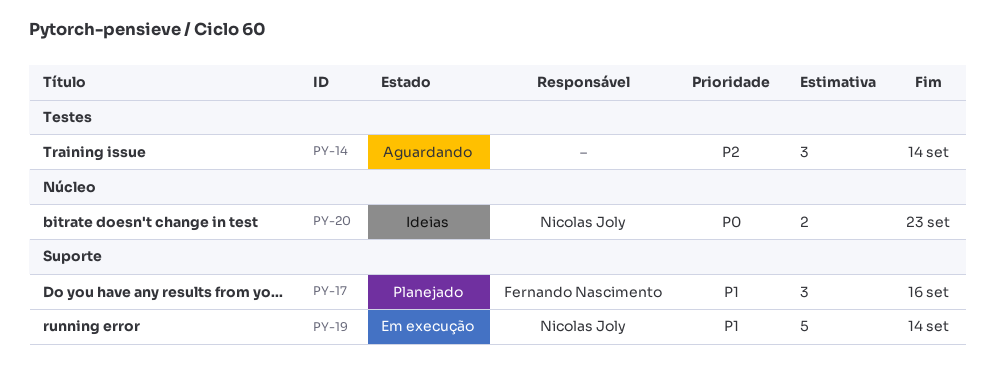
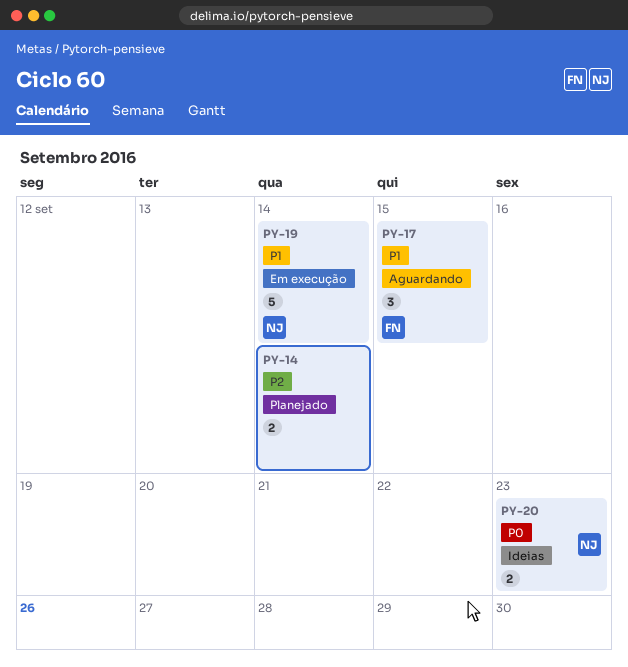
PY-14, status: Aguardando -> Planejado
PY-14, estimate: 3 -> 2
PY-17, status: Planejado -> Aguardando
PY-17, due: Sep 16 -> Sep 15

